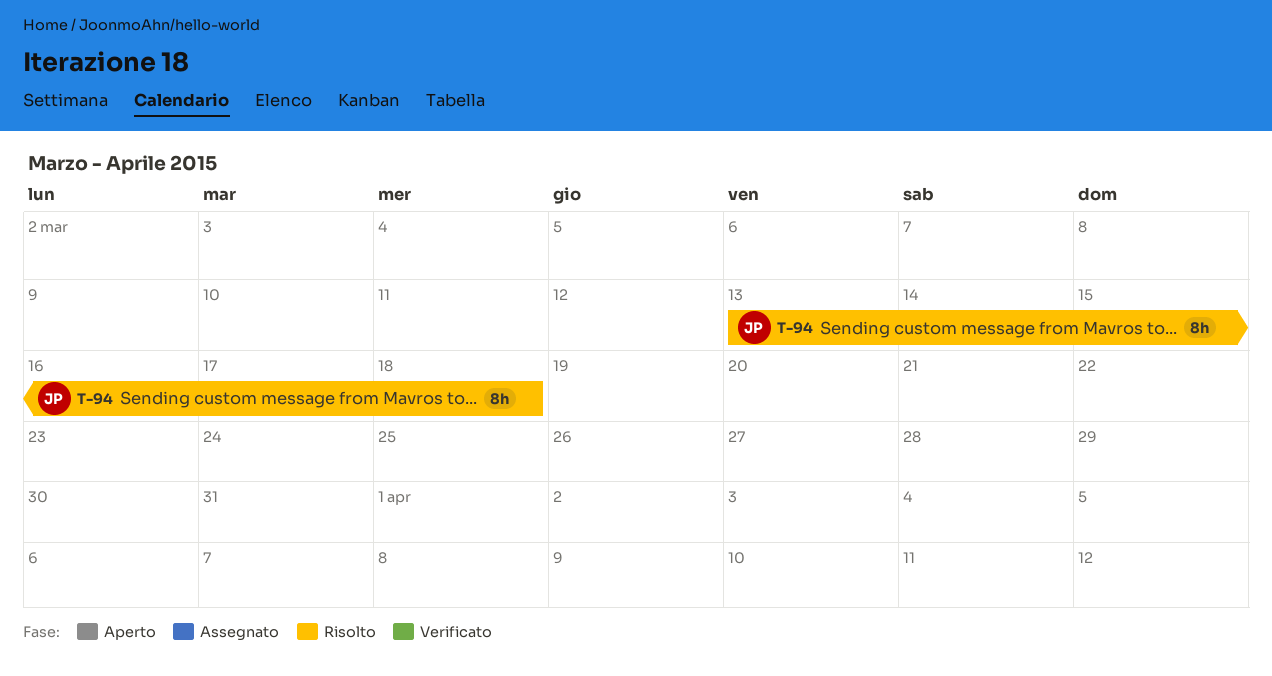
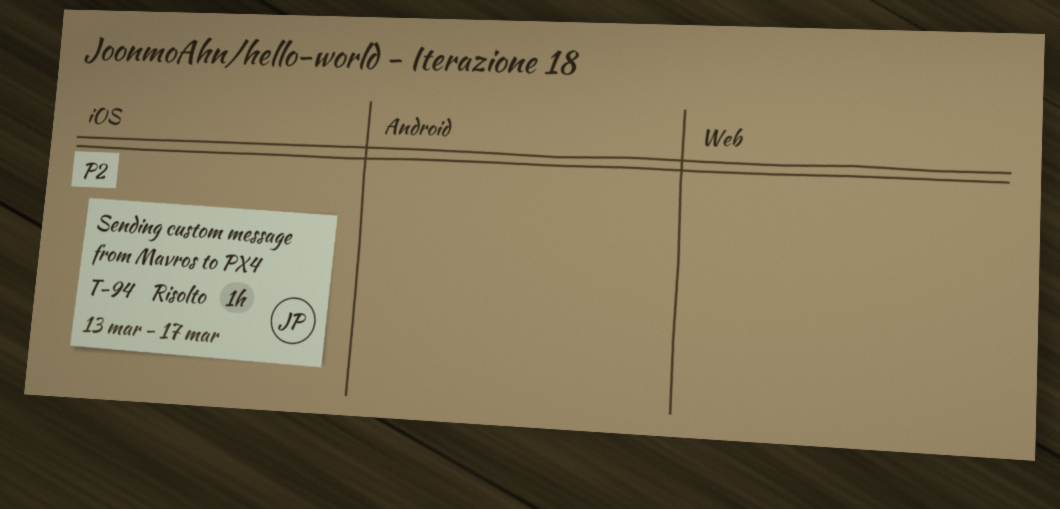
T-94, estimate: 8h -> 1h
T-94, due: Mar 18 -> Mar 17

